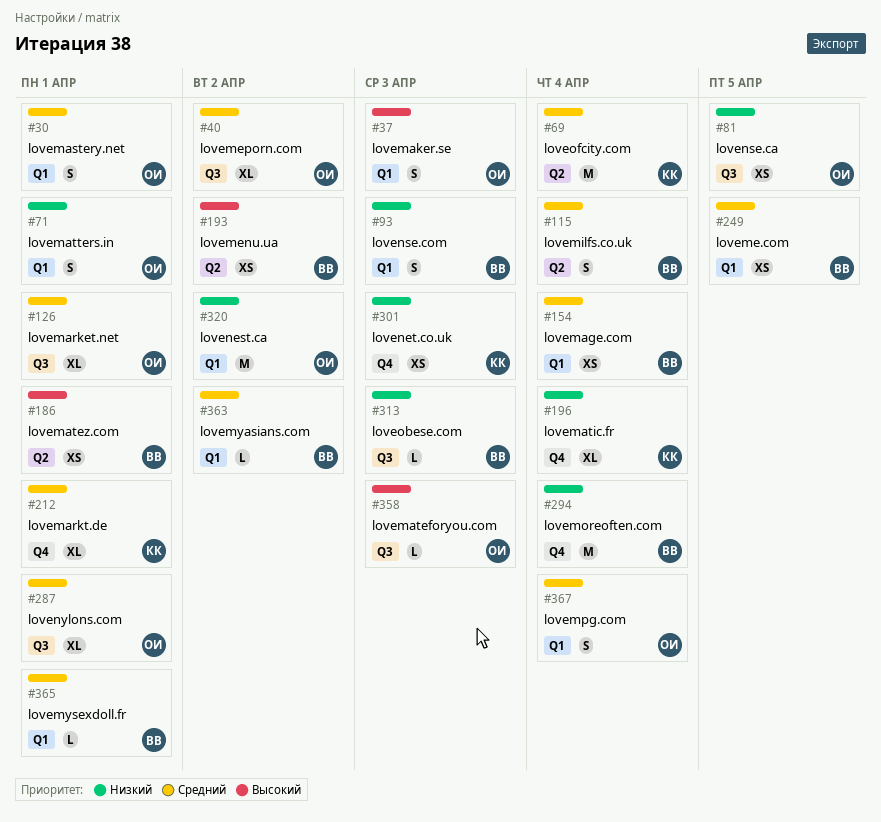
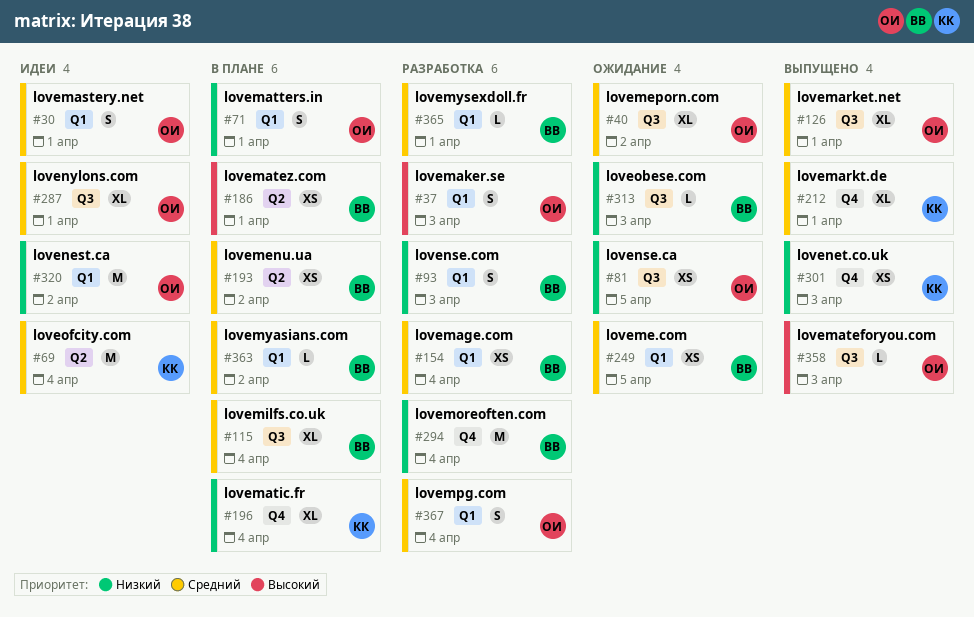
#115, label: Q2 -> Q3
#115, estimate: S -> XL
#193, priority: Высокий -> Средний

